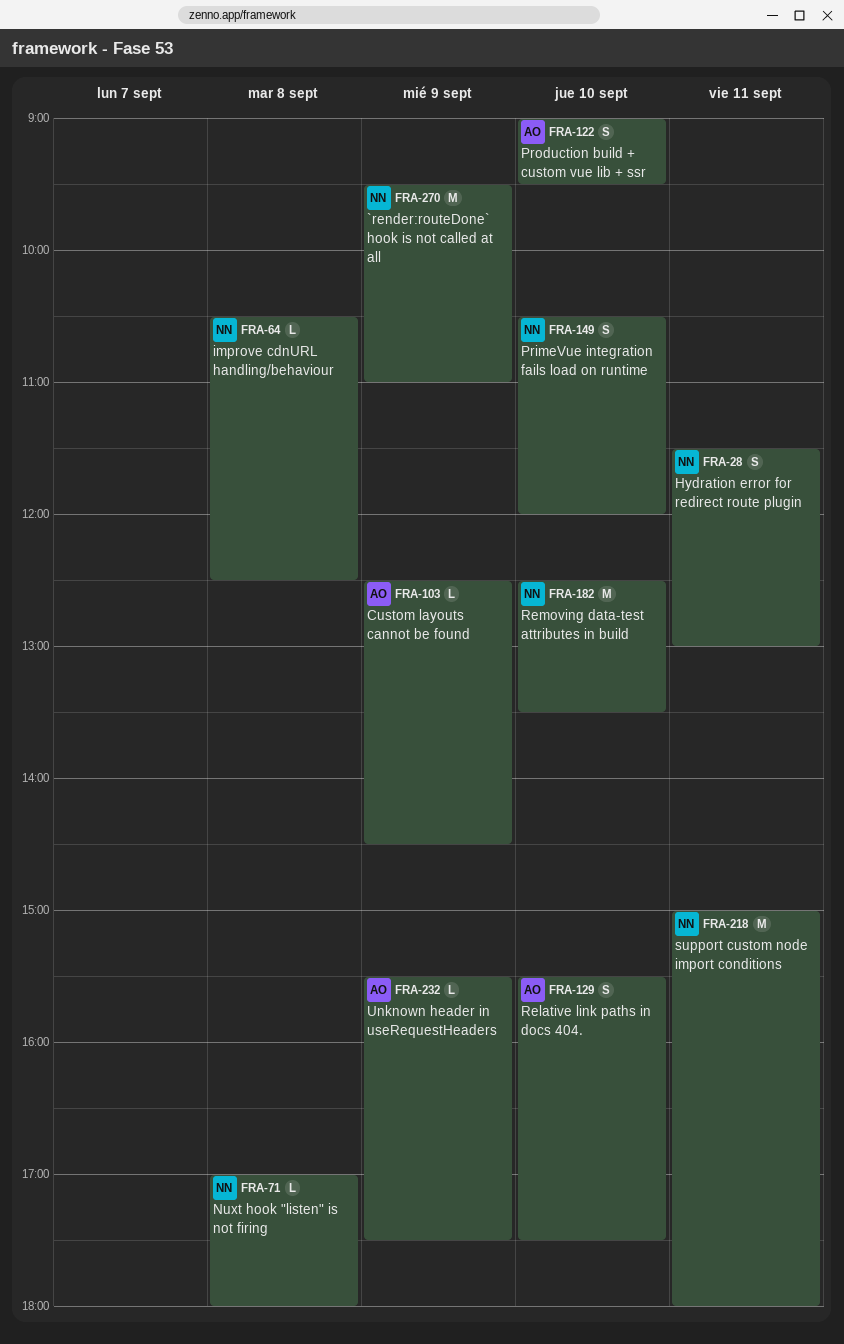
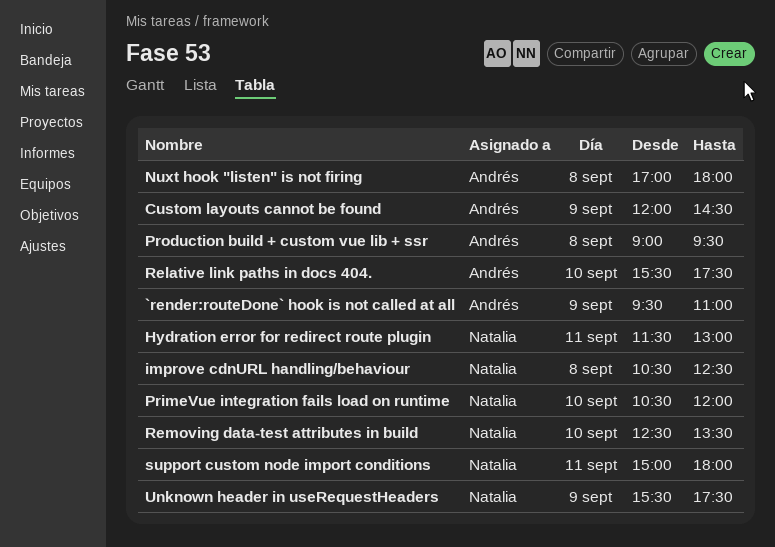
`render:routeDone` hook is not called at all, owner: Natalia -> Andrés
Custom layouts cannot be found, begins: 12:30 -> 12:00
Nuxt hook "listen" is not firing, owner: Natalia -> Andrés
Production build + custom vue lib + ssr, day: Sep 10 -> Sep 8
Unknown header in useRequestHeaders, owner: Andrés -> Natalia

